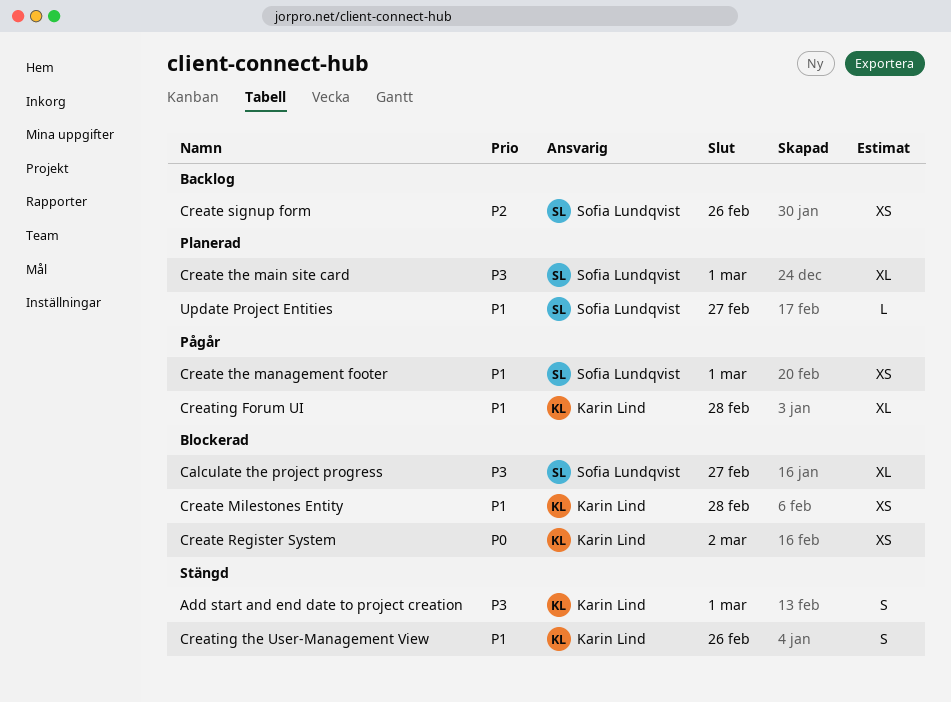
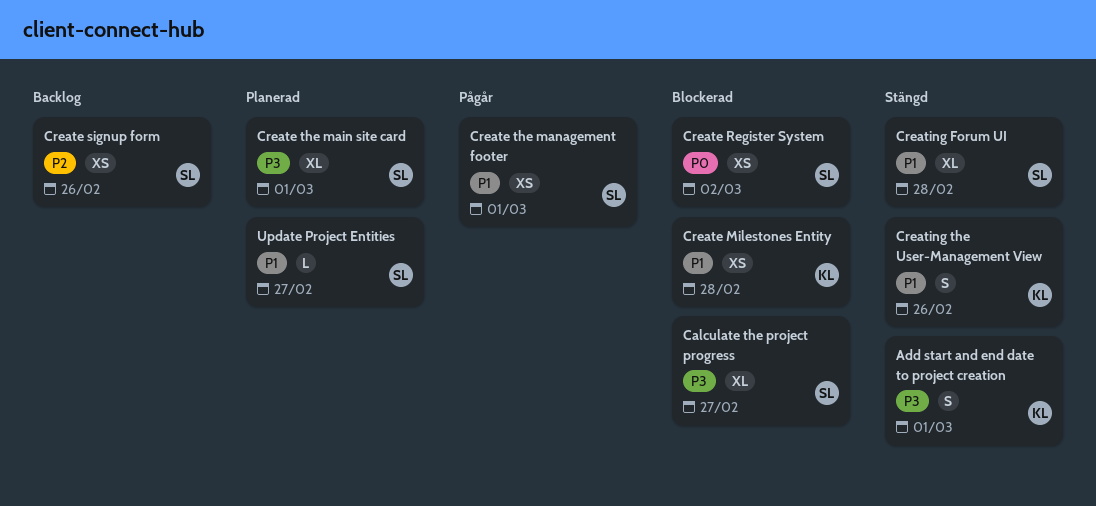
Create Register System, owner: Karin Lind -> Sofia Lundqvist
Creating Forum UI, status: Pågår -> Stängd
Creating Forum UI, owner: Karin Lind -> Sofia Lundqvist

